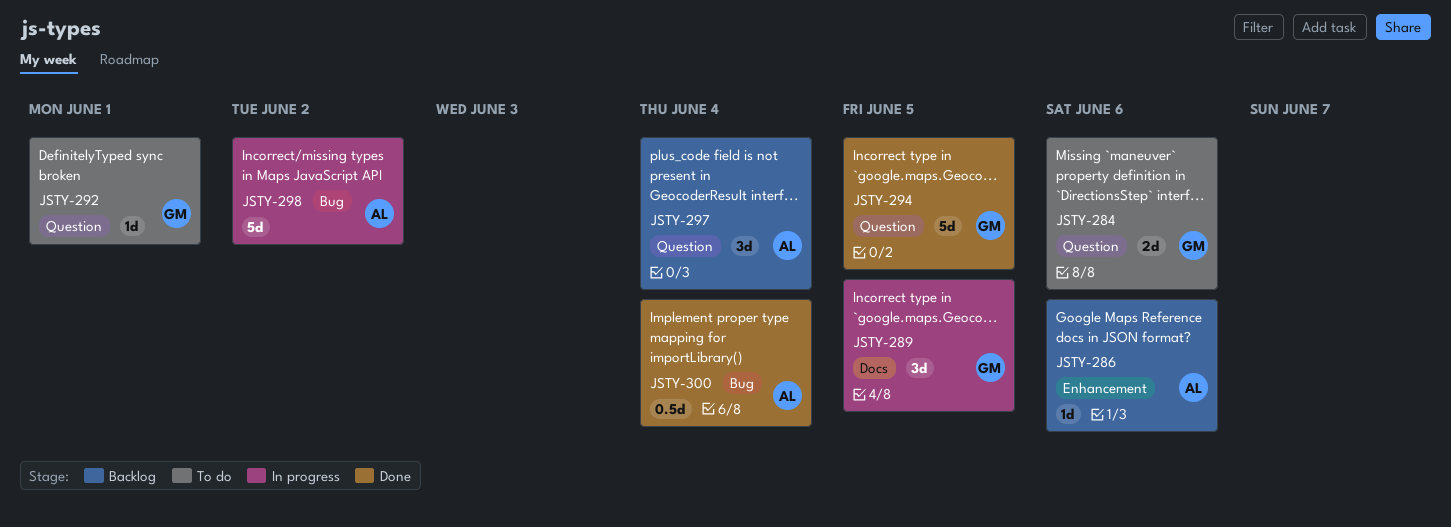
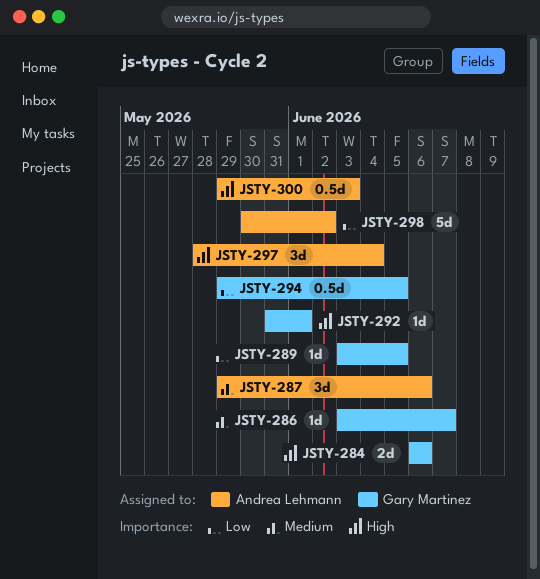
JSTY-286, owner: Andrea Lehmann -> Gary Martinez
JSTY-286, due: Jun 6 -> Jun 7
JSTY-287: none -> present
JSTY-289, estimate: 3d -> 1d
JSTY-294, estimate: 5d -> 0.5d
JSTY-300, due: Jun 4 -> Jun 3

